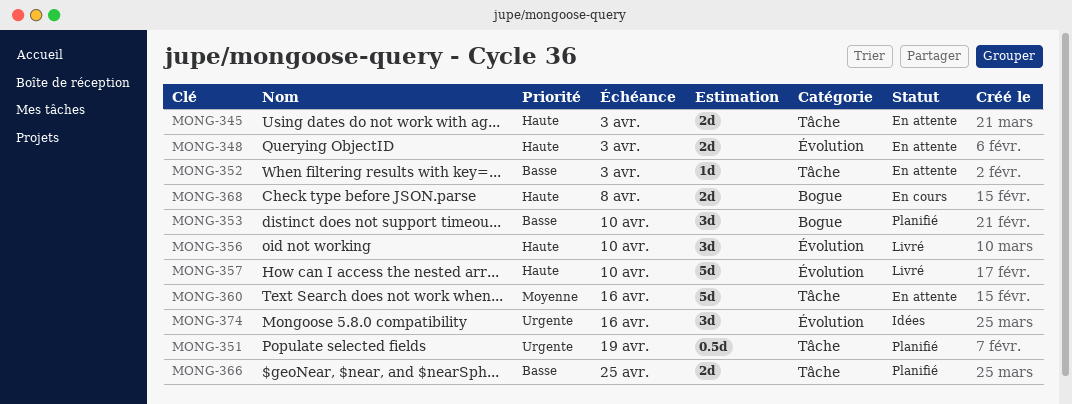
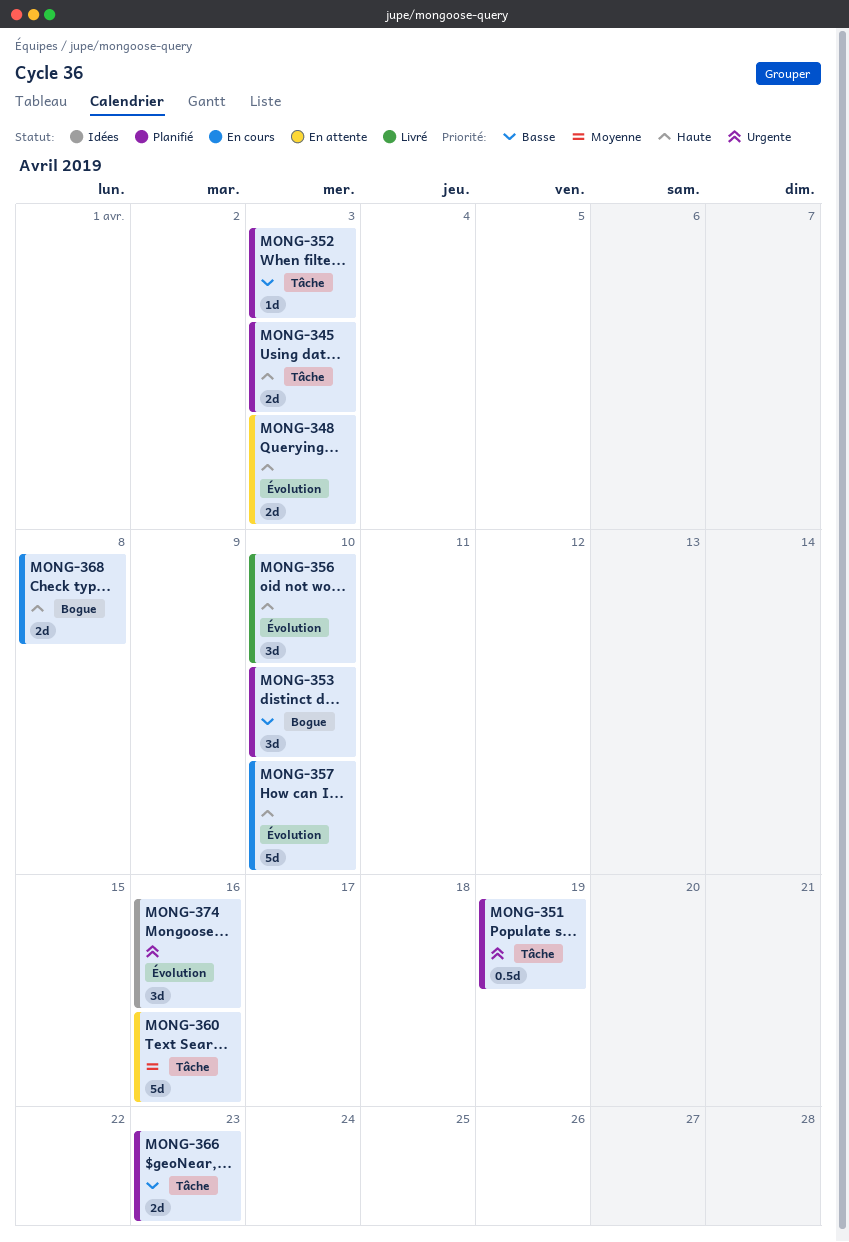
MONG-345, status: En attente -> Planifié
MONG-352, status: En attente -> Planifié
MONG-357, status: Livré -> En cours
MONG-366, due: Apr 25 -> Apr 23

